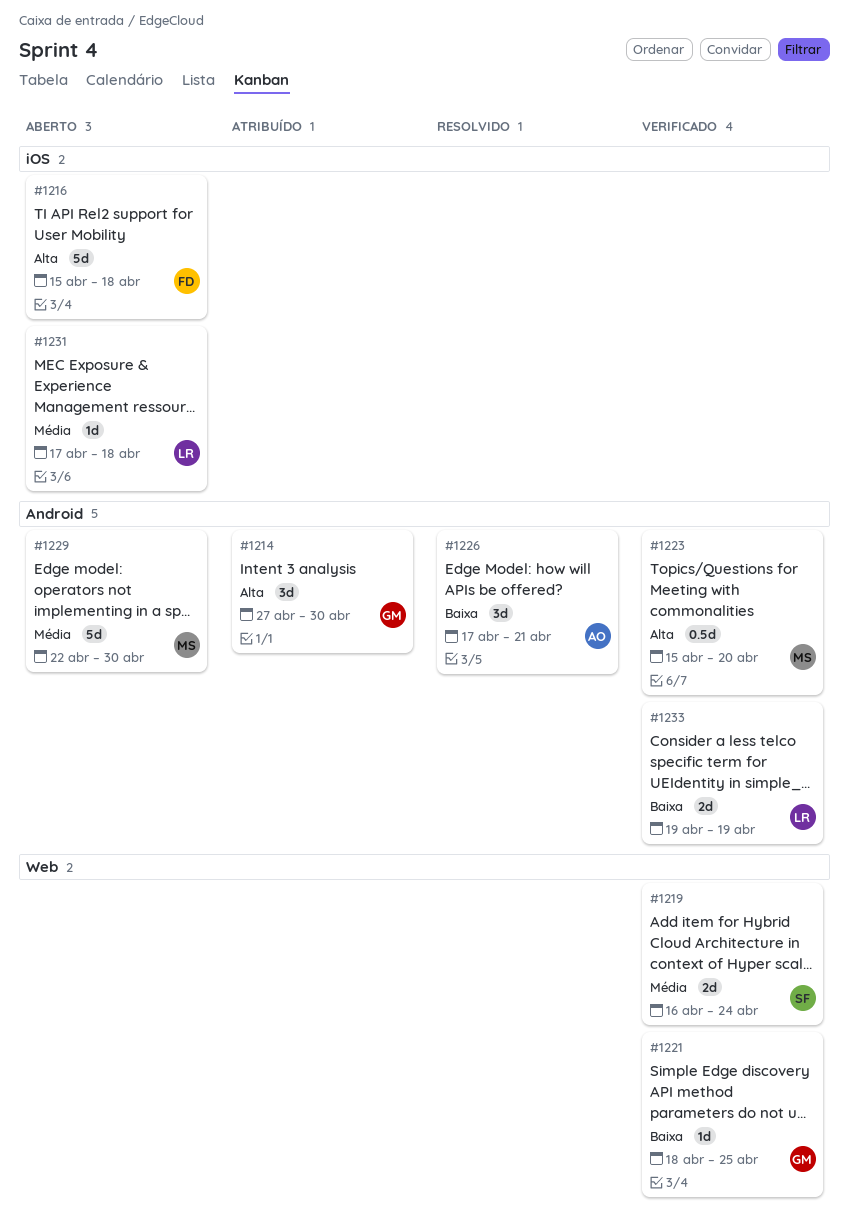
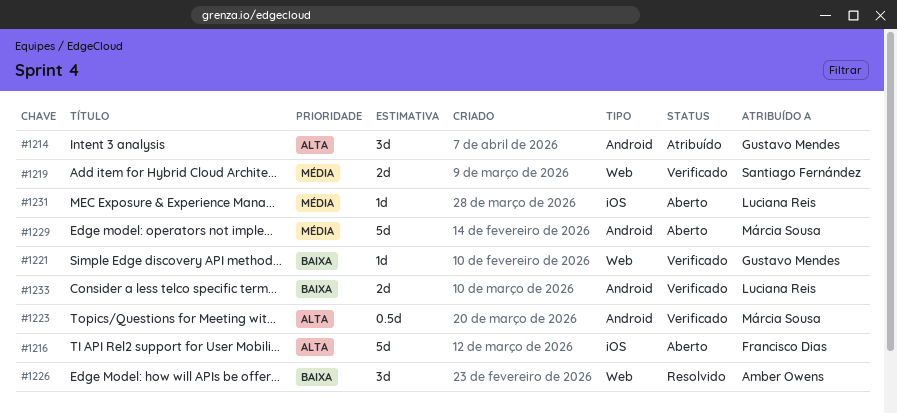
#1226, label: Android -> Web

